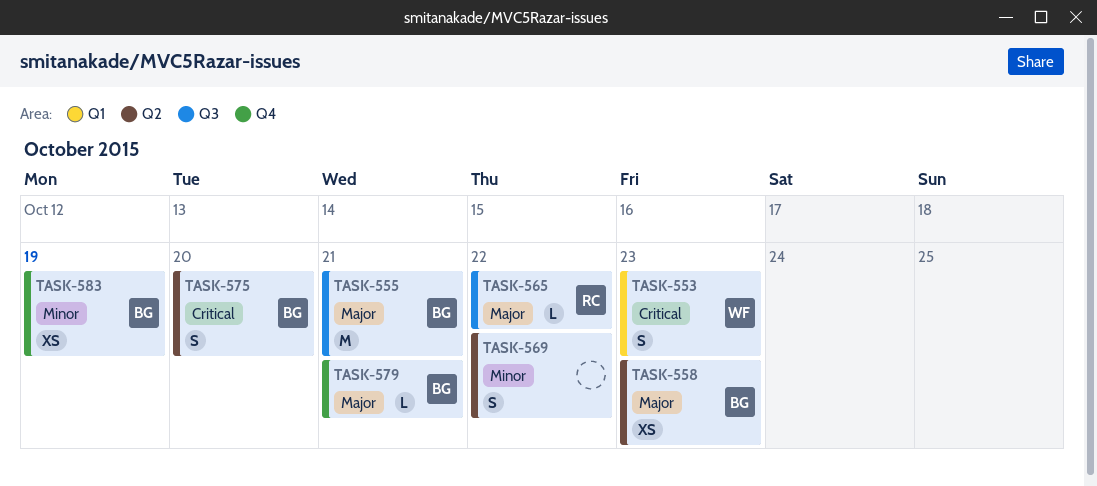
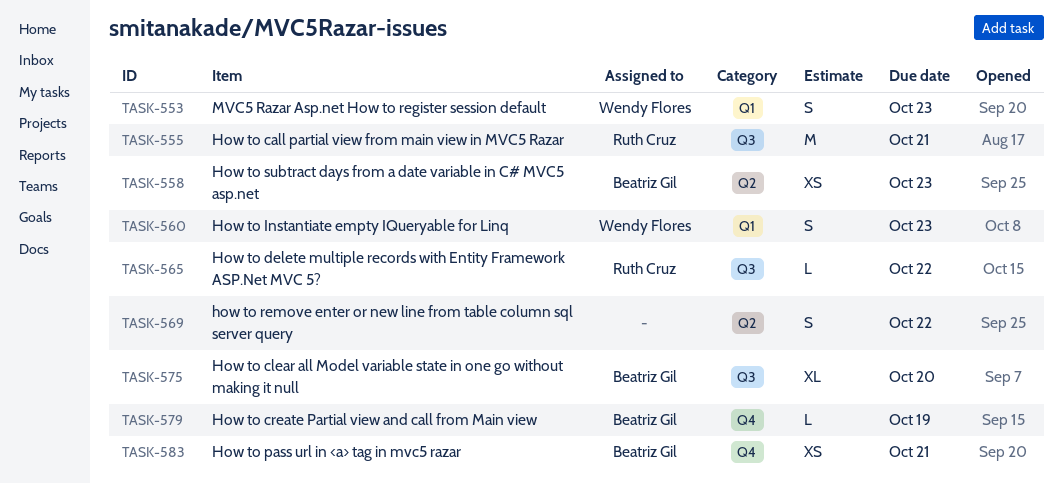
TASK-555, owner: Beatriz Gil -> Ruth Cruz
TASK-560: none -> present
TASK-575, label: Q2 -> Q3
TASK-575, estimate: S -> XL
TASK-579, due: Oct 21 -> Oct 19
TASK-583, due: Oct 19 -> Oct 21

